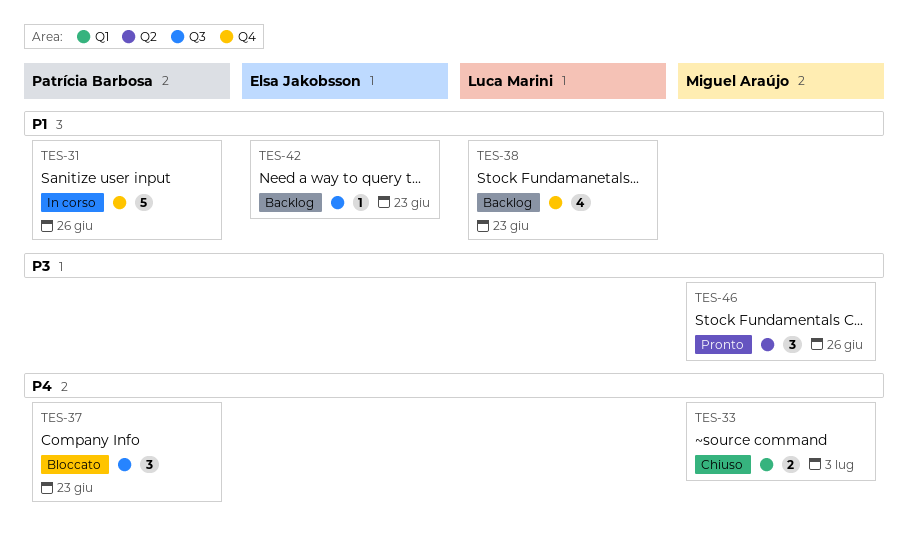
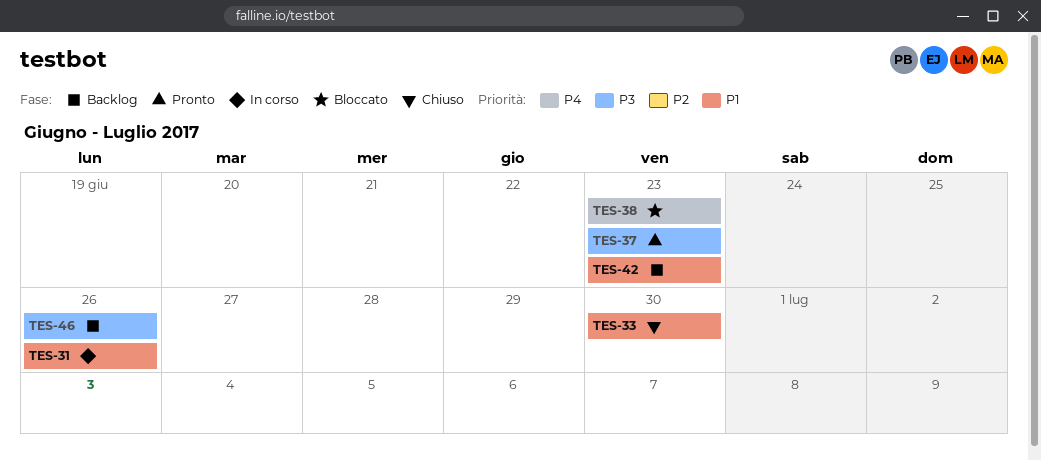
TES-33, priority: P4 -> P1
TES-33, due: Jul 3 -> Jun 30
TES-37, status: Bloccato -> Pronto
TES-37, priority: P4 -> P3
TES-38, status: Backlog -> Bloccato
TES-38, priority: P1 -> P4
TES-46, status: Pronto -> Backlog

